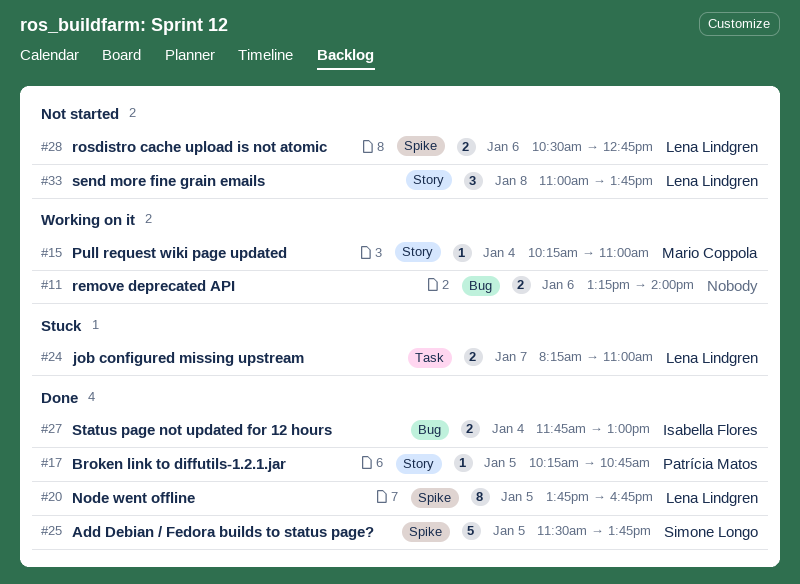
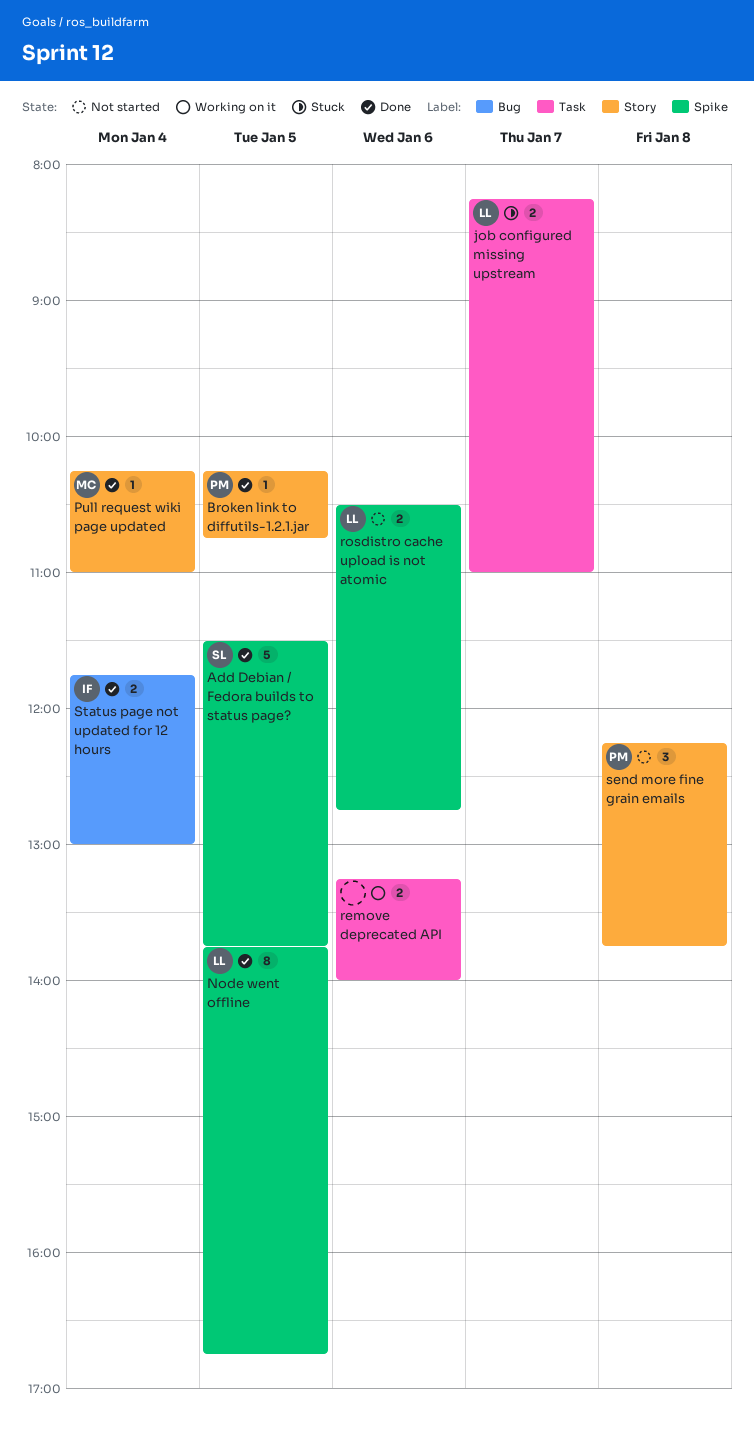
Pull request wiki page updated, status: Working on it -> Done
remove deprecated API, label: Bug -> Task
send more fine grain emails, owner: Lena Lindgren -> Patrícia Matos
send more fine grain emails, begins: 11:00 -> 12:15

